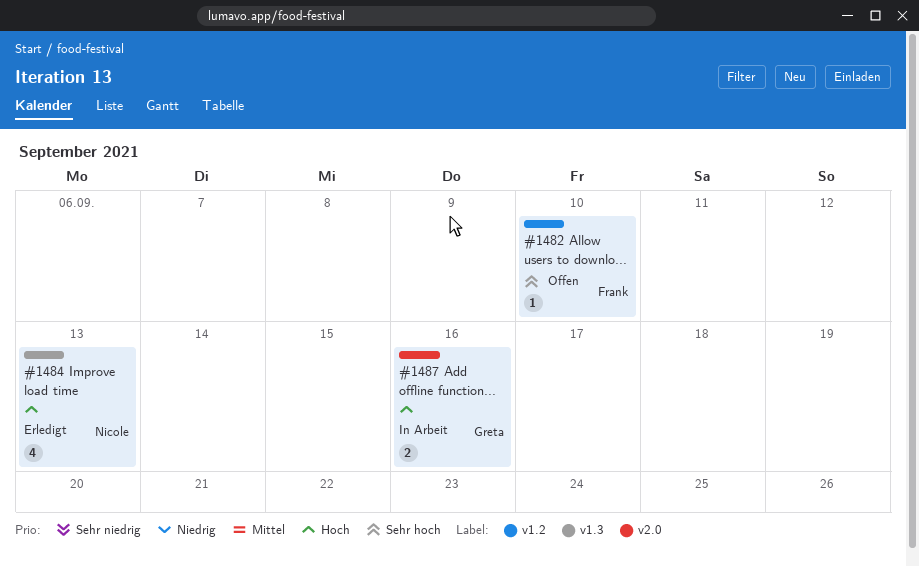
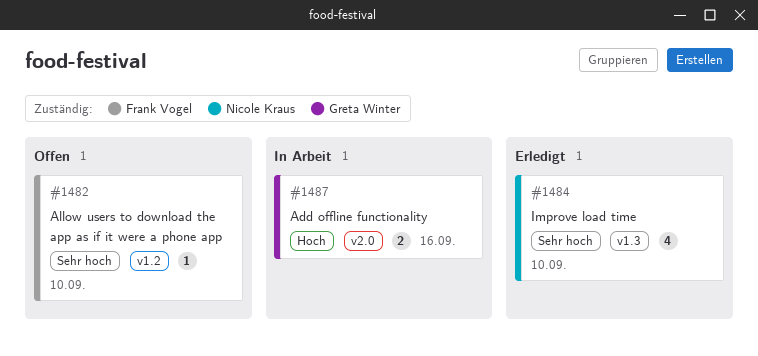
#1484, priority: Hoch -> Sehr hoch
#1484, due: Sep 13 -> Sep 10

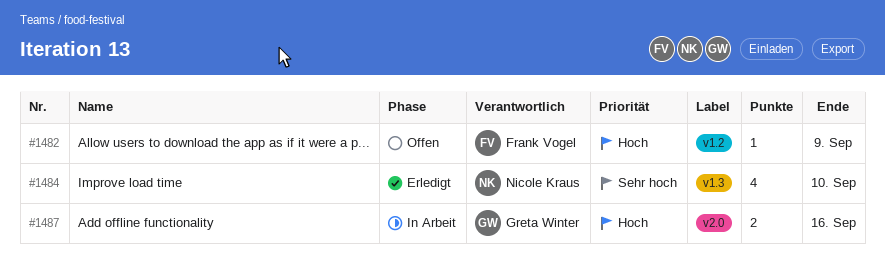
#1482, priority: Sehr hoch -> Hoch
#1482, due: Sep 10 -> Sep 9

